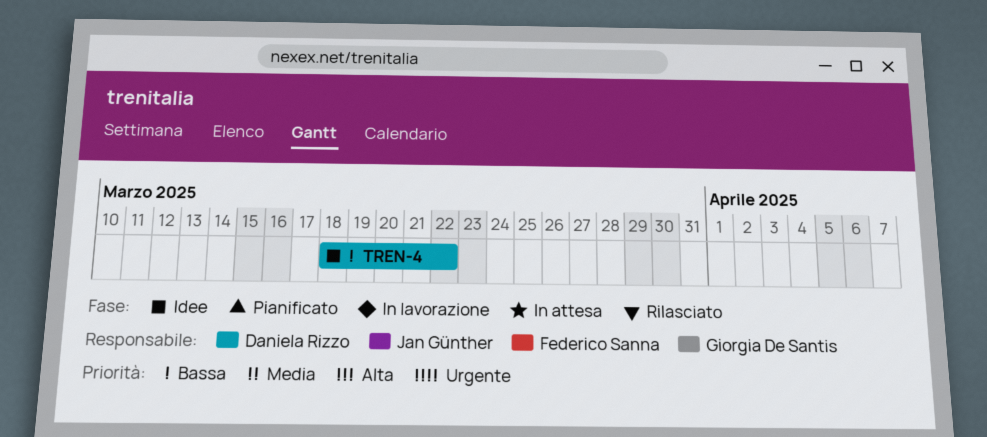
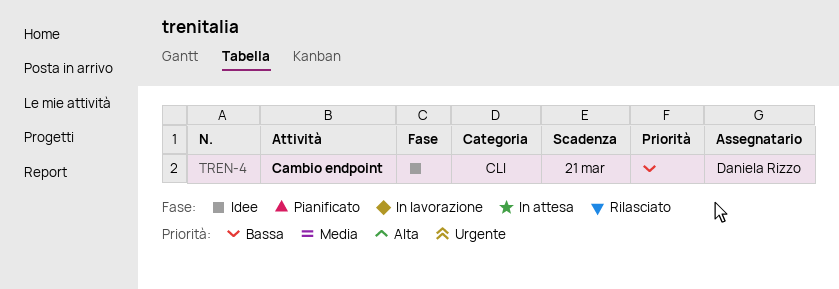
TREN-4, due: Mar 22 -> Mar 21

